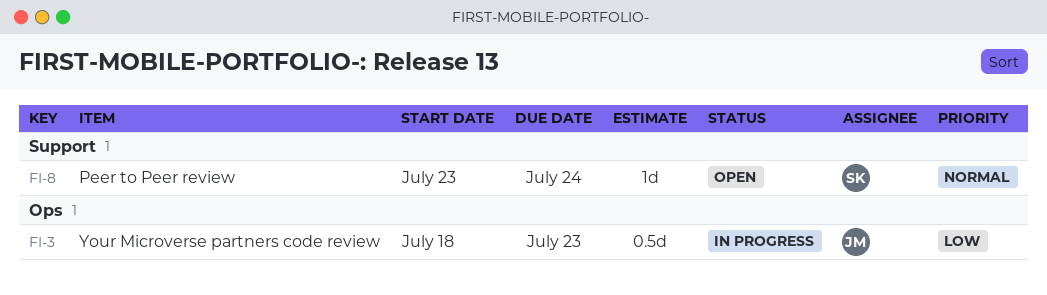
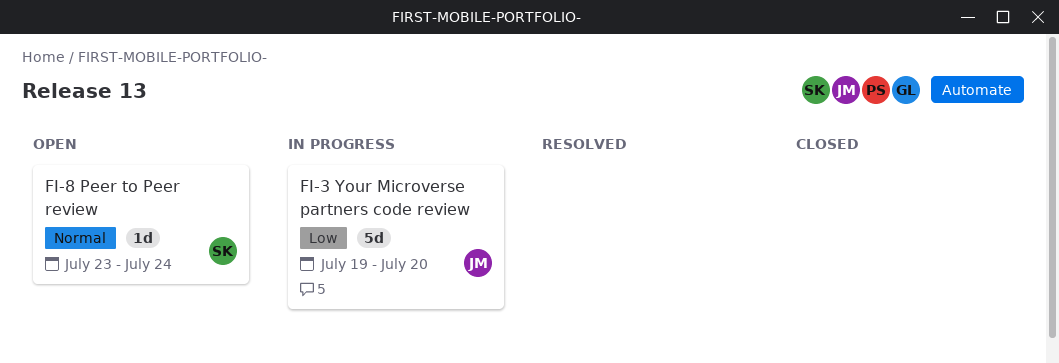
FI-3, estimate: 0.5d -> 5d
FI-3, start: Jul 18 -> Jul 19
FI-3, due: Jul 23 -> Jul 20

